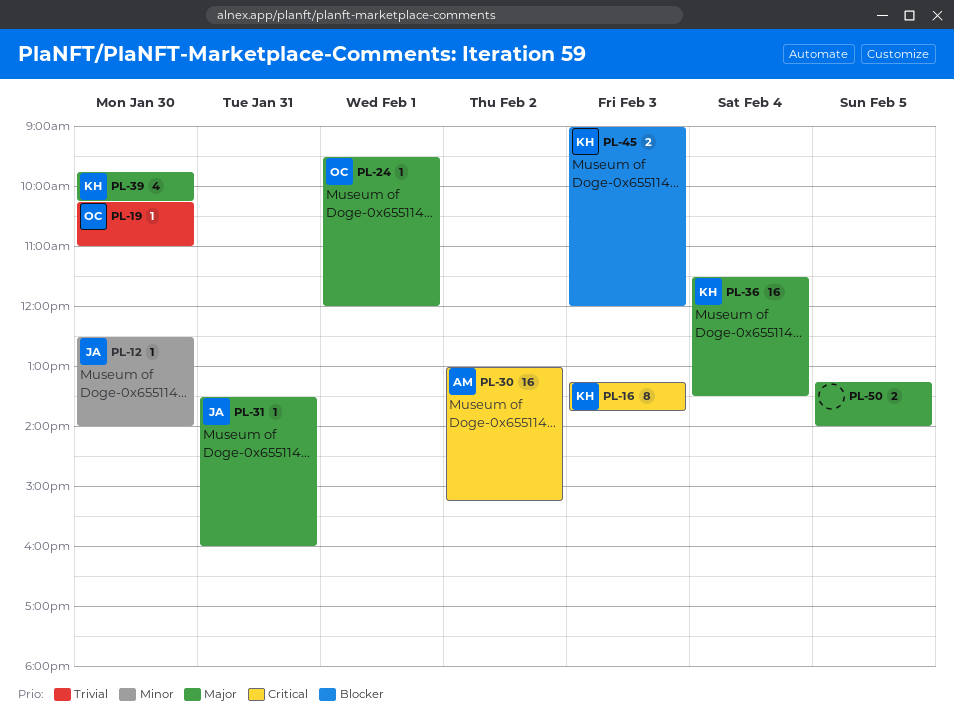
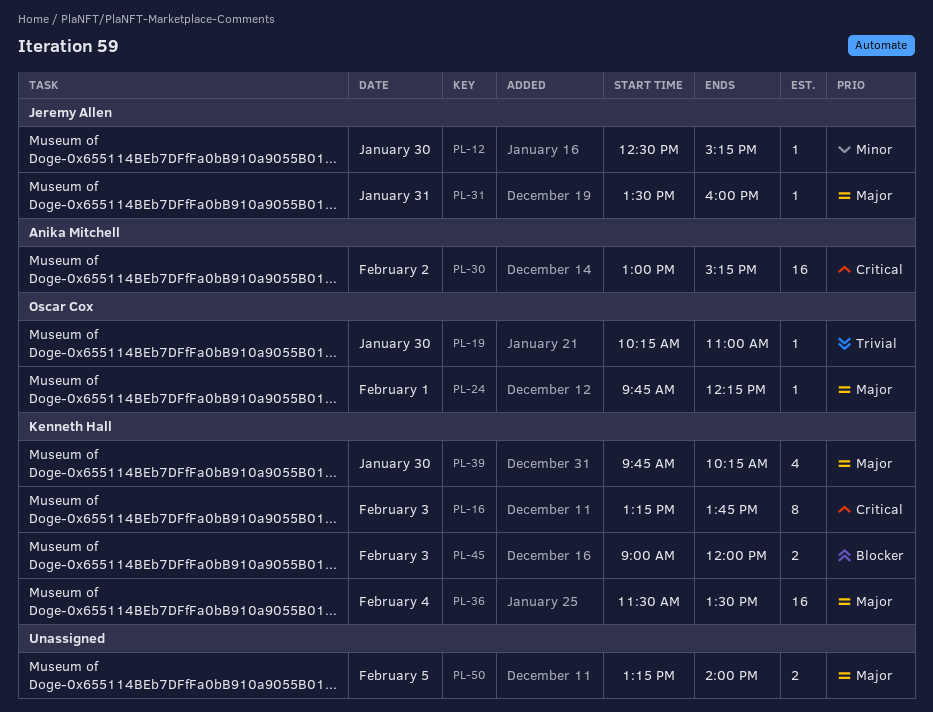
PL-12, ends: 14:00 -> 15:15
PL-24, begins: 09:30 -> 09:45
PL-24, ends: 12:00 -> 12:15

